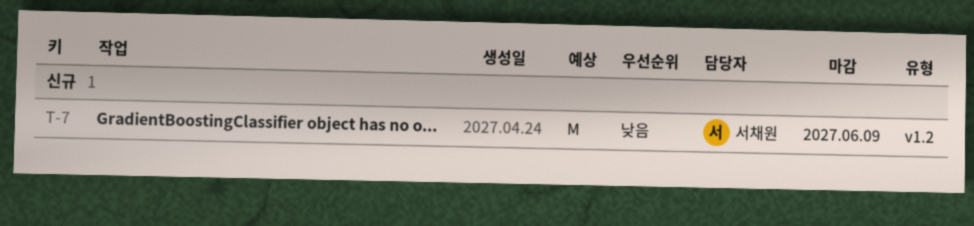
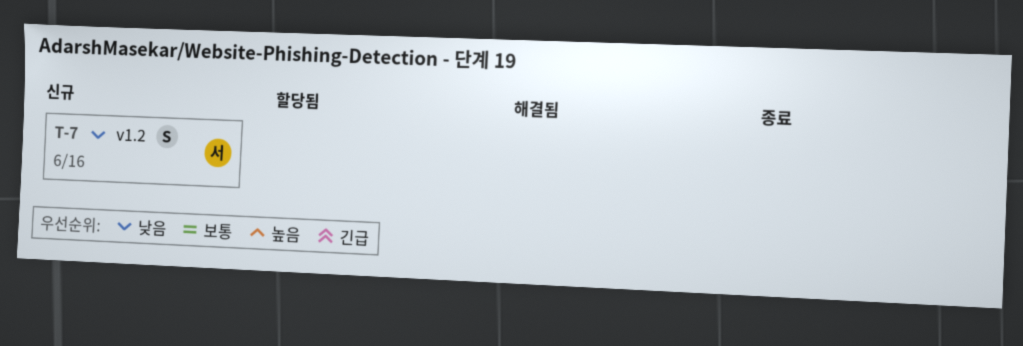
T-7, estimate: M -> S
T-7, due: Jun 9 -> Jun 16

